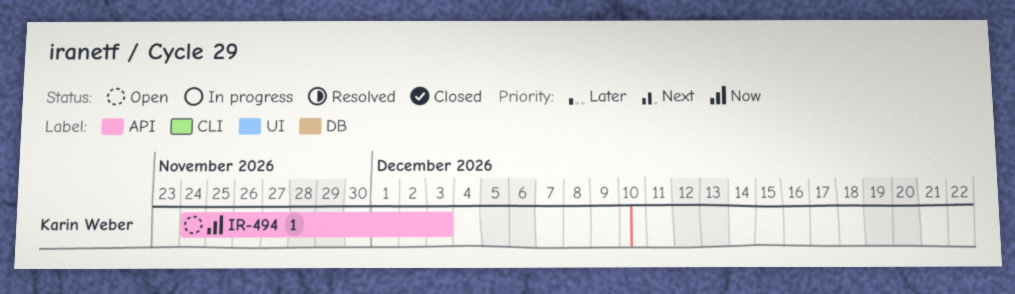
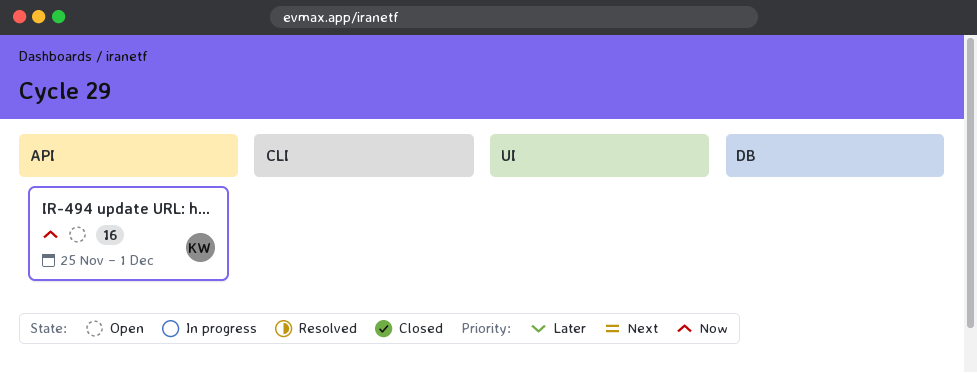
IR-494, estimate: 1 -> 16
IR-494, start: Nov 24 -> Nov 25
IR-494, due: Dec 3 -> Dec 1

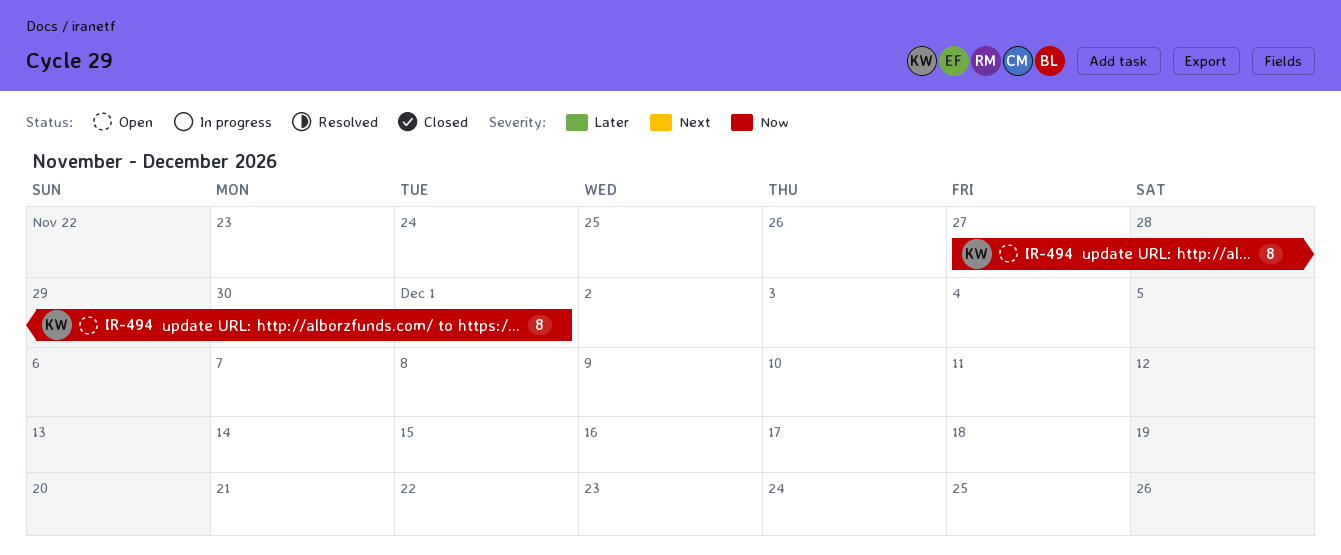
IR-494, estimate: 16 -> 8
IR-494, start: Nov 25 -> Nov 27

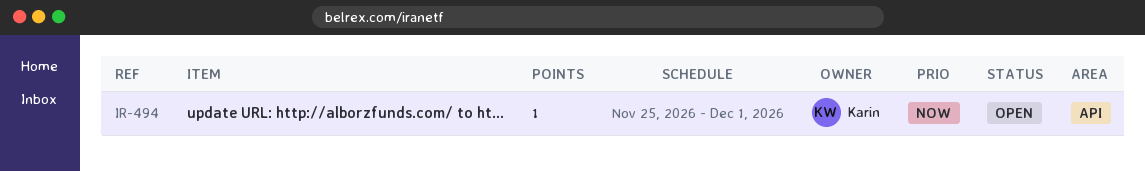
IR-494, estimate: 8 -> 1
IR-494, start: Nov 27 -> Nov 25

